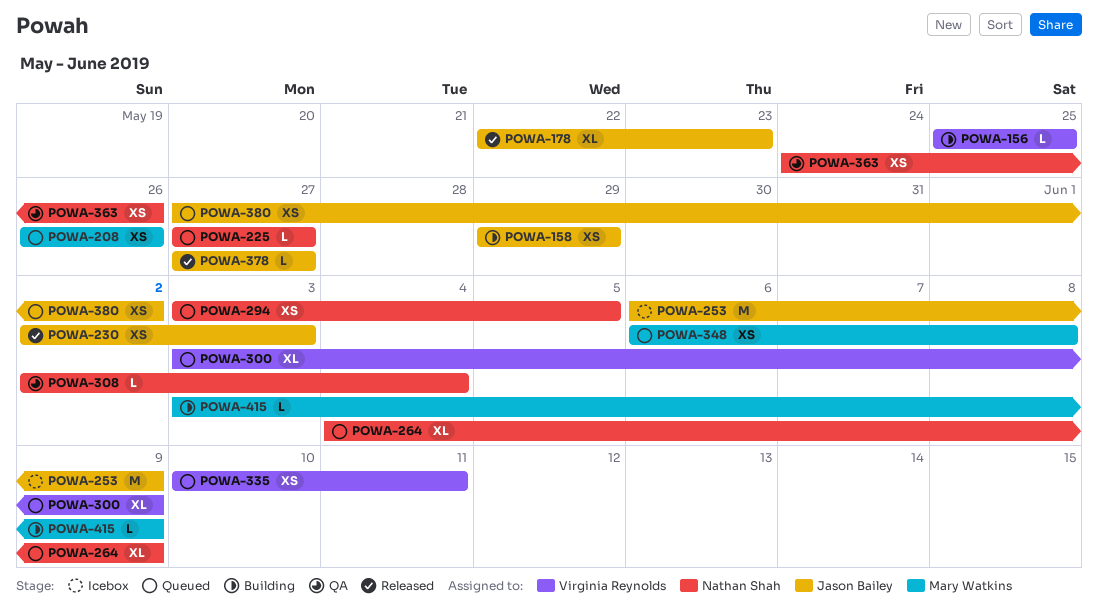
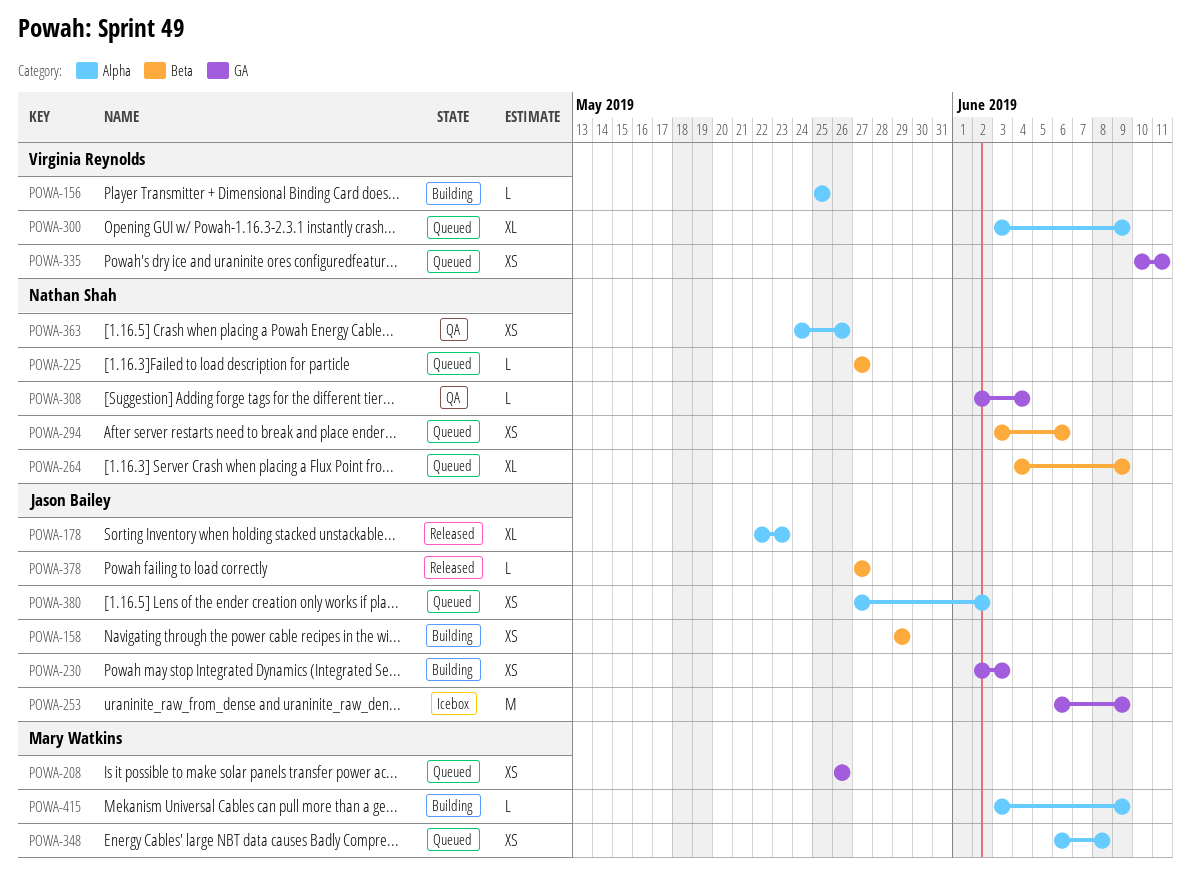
POWA-230, status: Released -> Building
POWA-294, due: Jun 5 -> Jun 6

